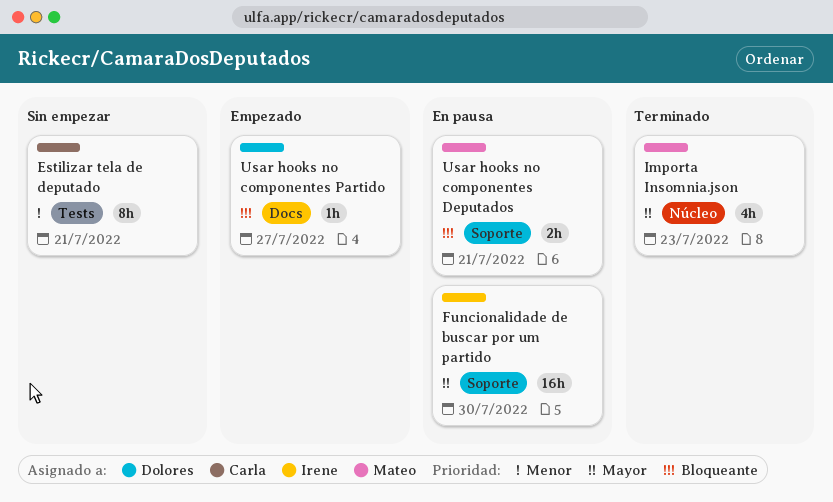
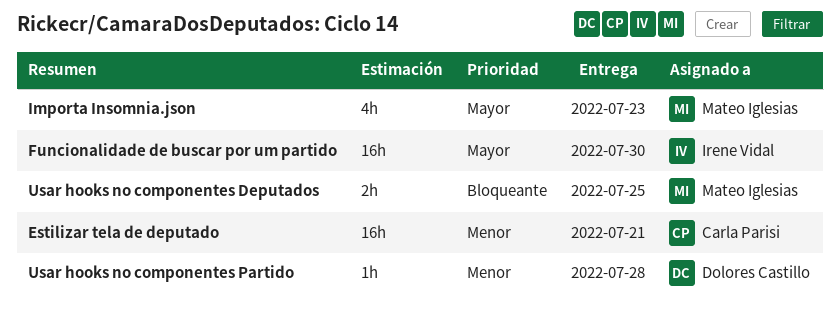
Estilizar tela de deputado, estimate: 8h -> 16h
Usar hooks no componentes Deputados, due: Jul 21 -> Jul 25
Usar hooks no componentes Partido, priority: Bloqueante -> Menor
Usar hooks no componentes Partido, due: Jul 27 -> Jul 28

